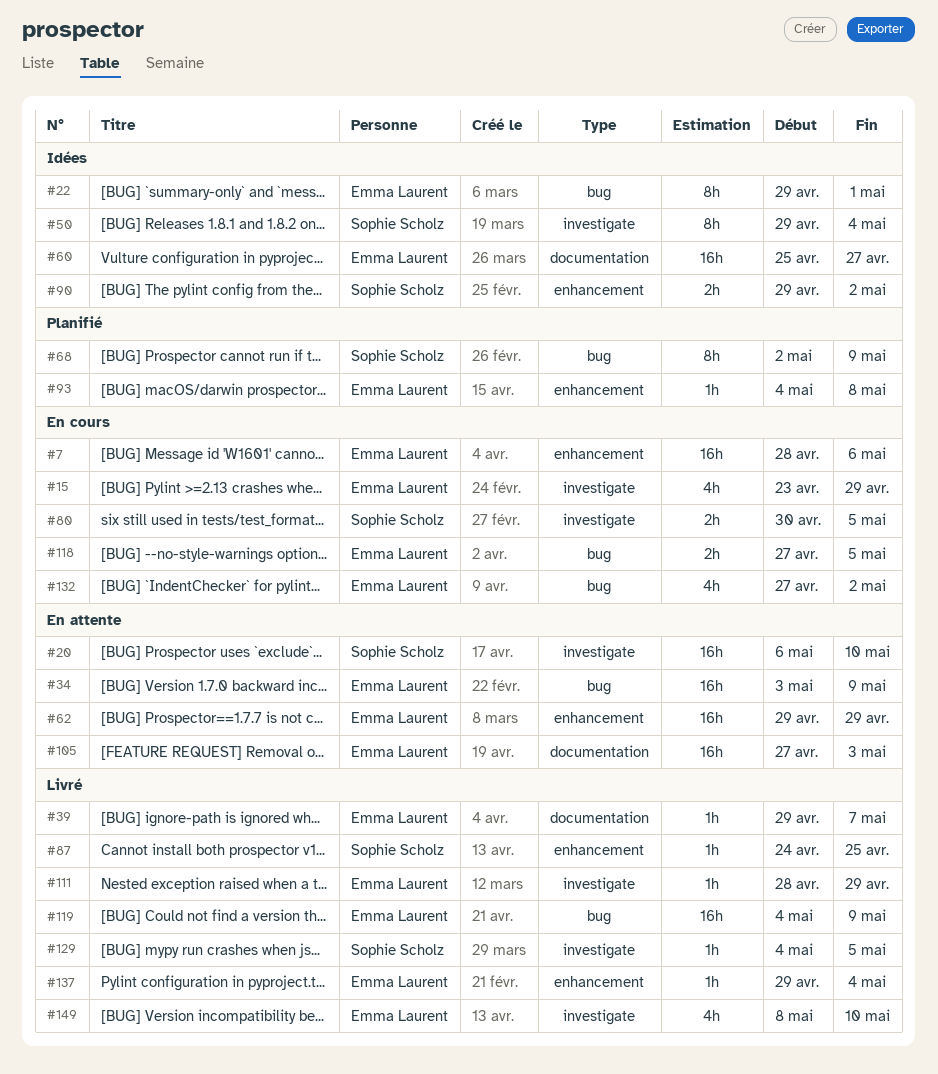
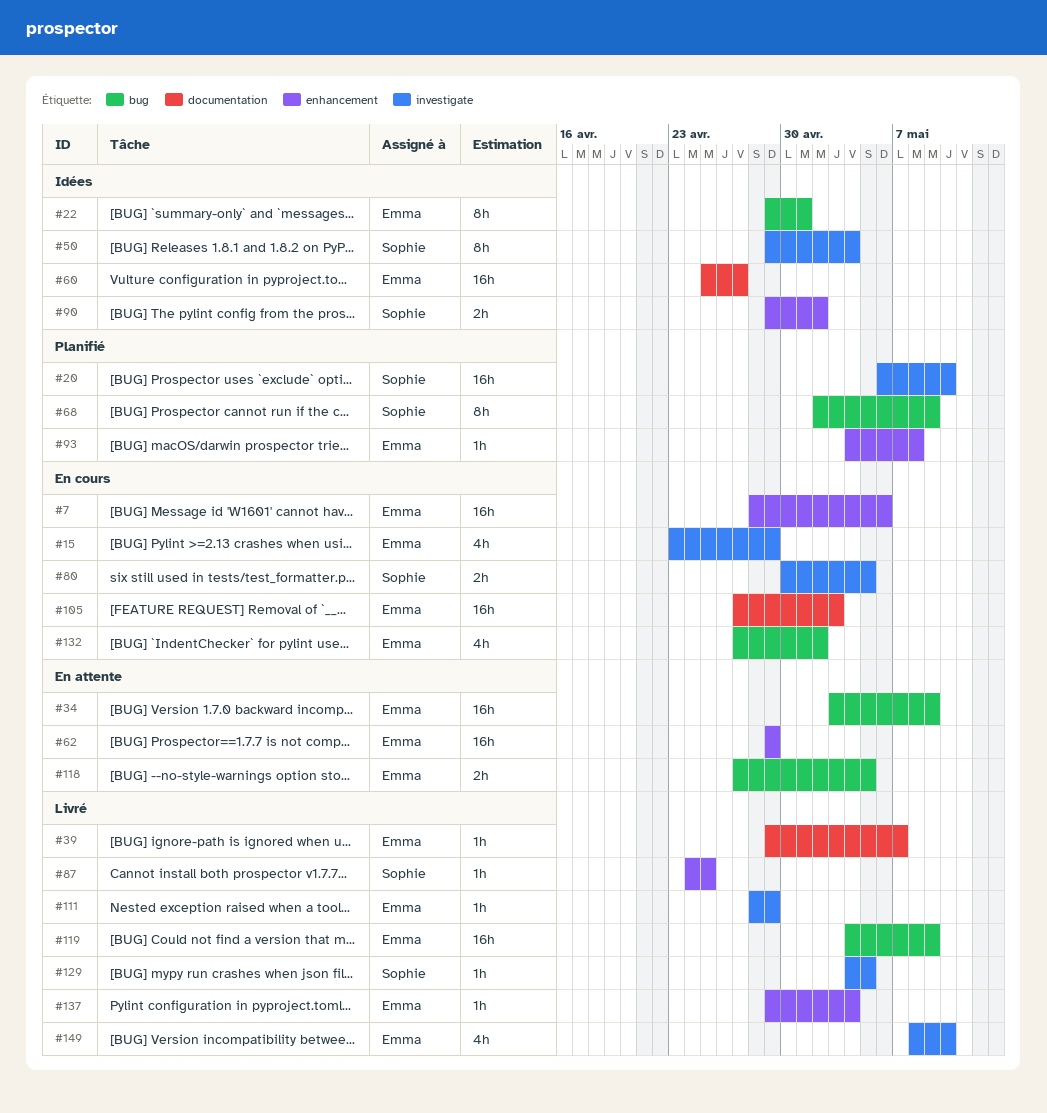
#20, status: En attente -> Planifié
#105, status: En attente -> En cours
#118, status: En cours -> En attente

